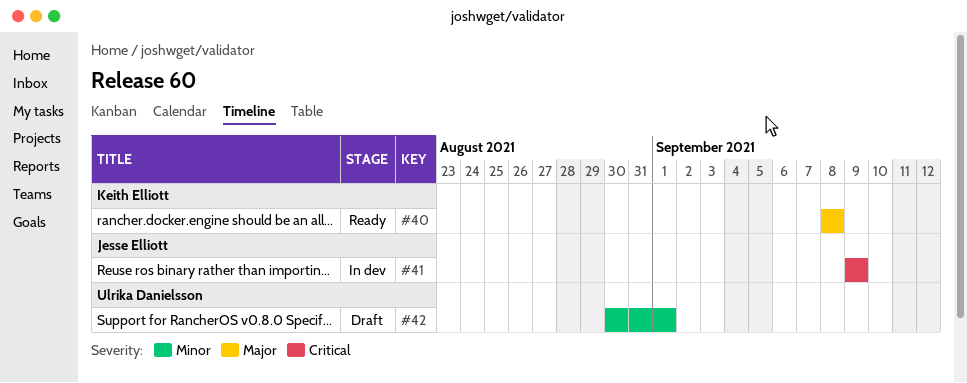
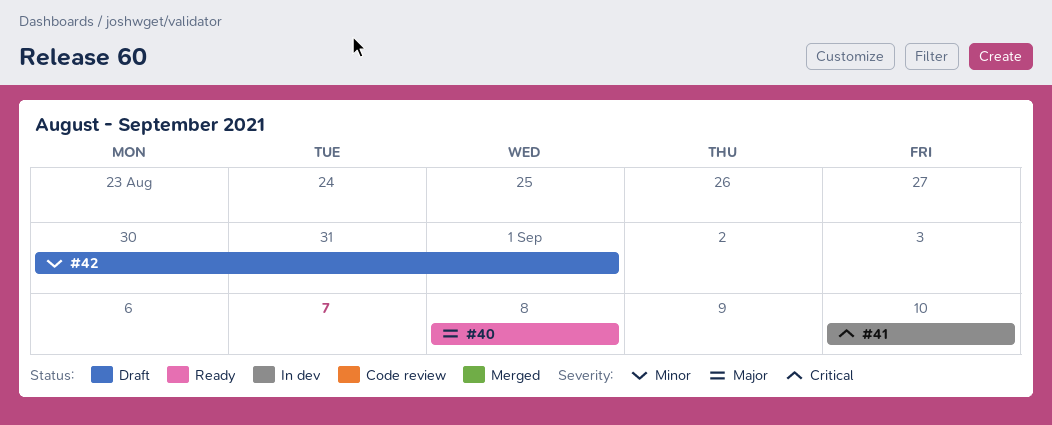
#41, start: Sep 9 -> Sep 10
#41, due: Sep 9 -> Sep 10

